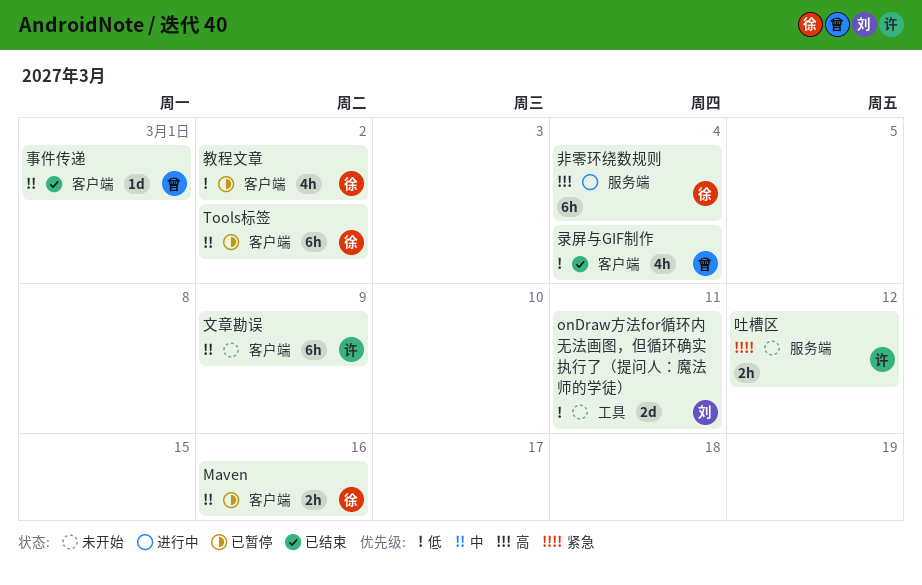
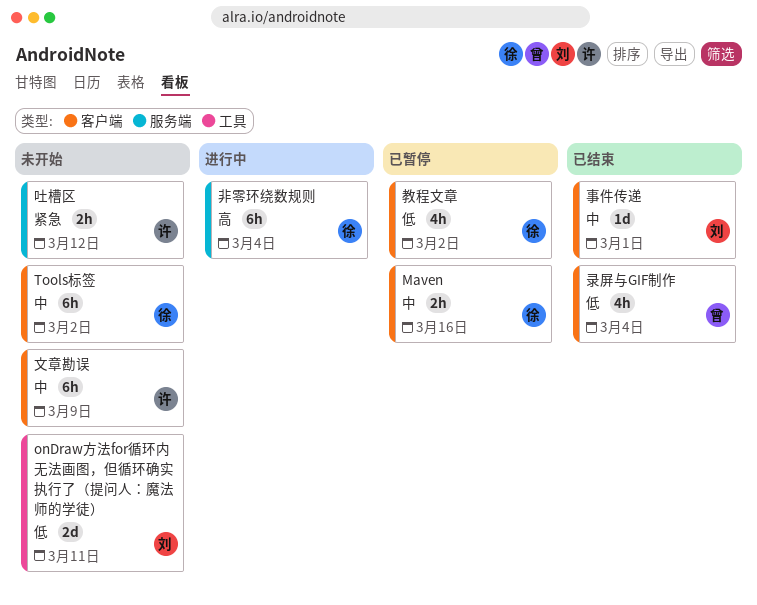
Tools标签, status: 已暂停 -> 未开始
事件传递, owner: 曾 -> 刘

